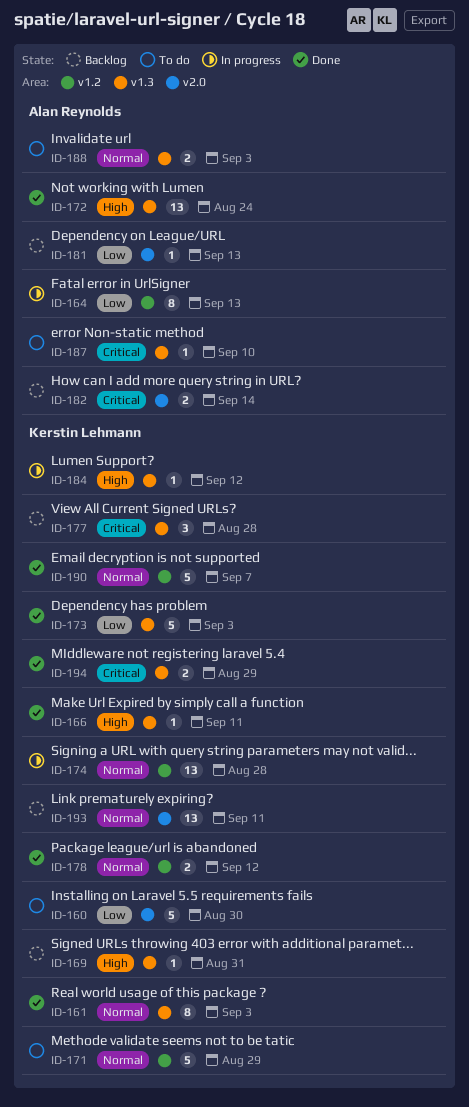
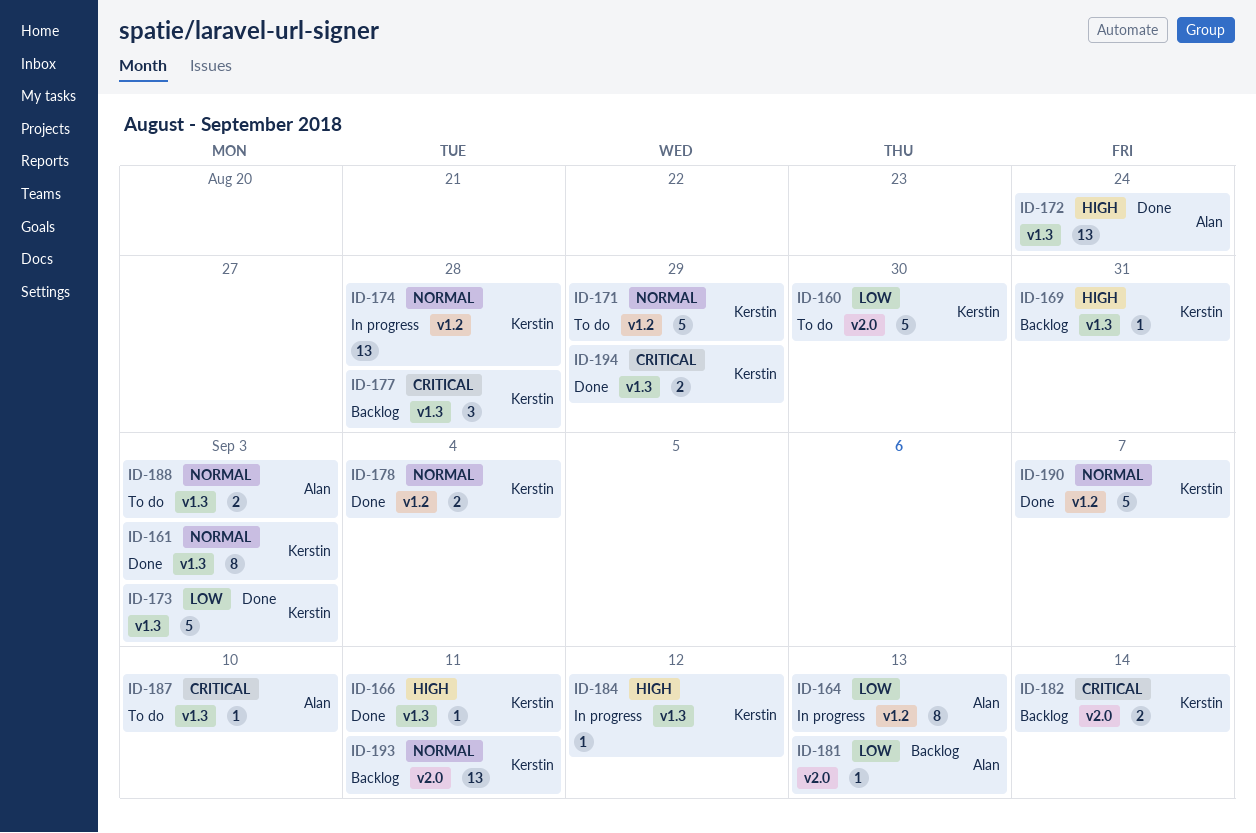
ID-178, due: Sep 12 -> Sep 4
ID-182, owner: Alan Reynolds -> Kerstin Lehmann

